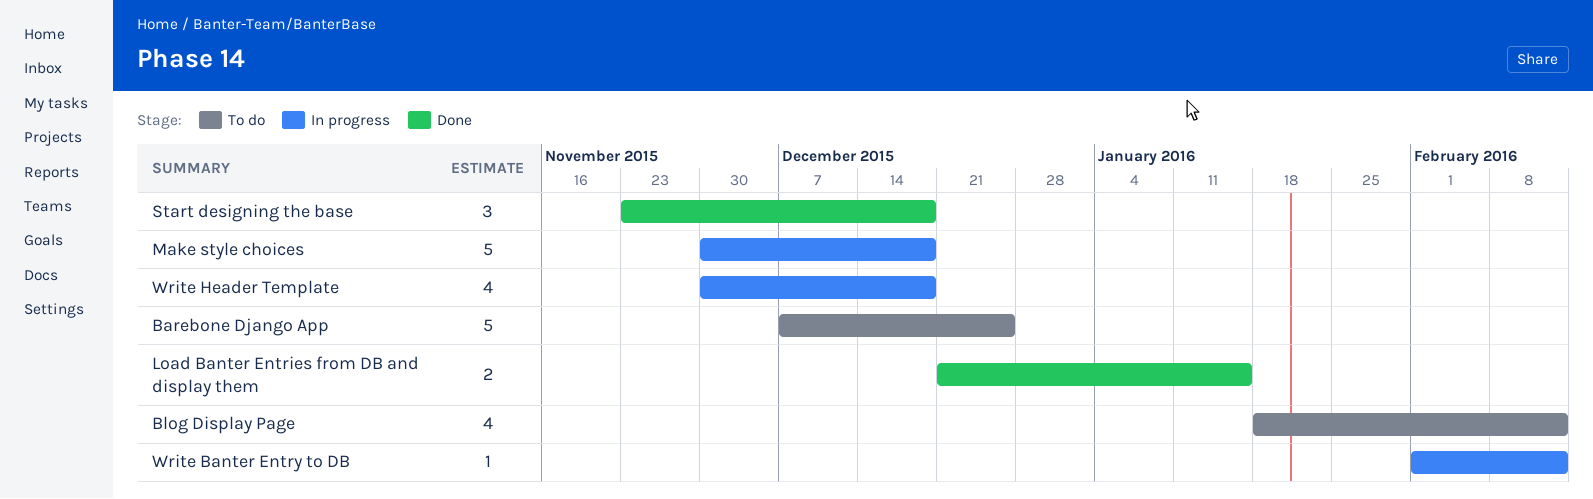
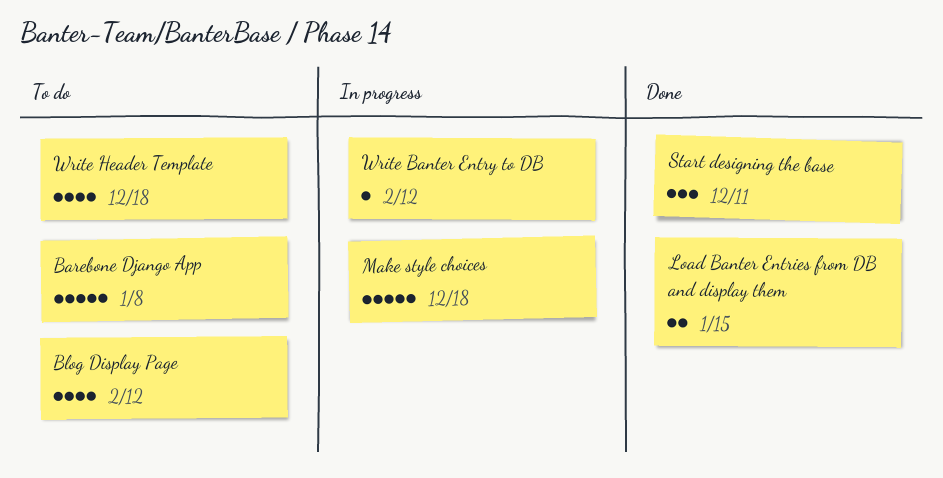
Barebone Django App, due: Dec 25 -> Jan 8
Start designing the base, due: Dec 18 -> Dec 11
Write Header Template, status: In progress -> To do

